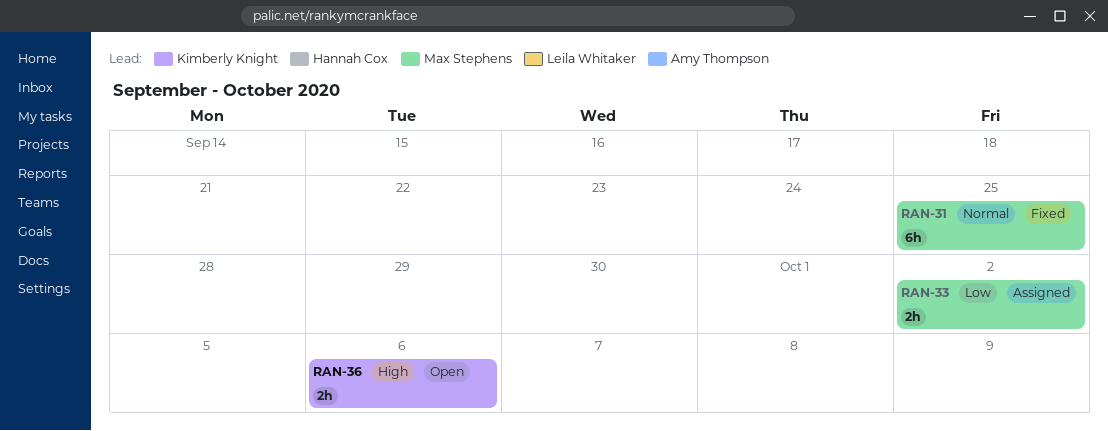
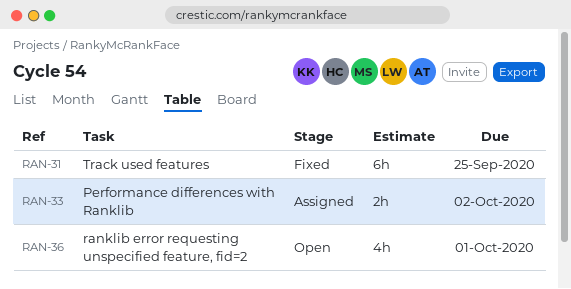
RAN-36, estimate: 2h -> 4h
RAN-36, due: Oct 6 -> Oct 1

